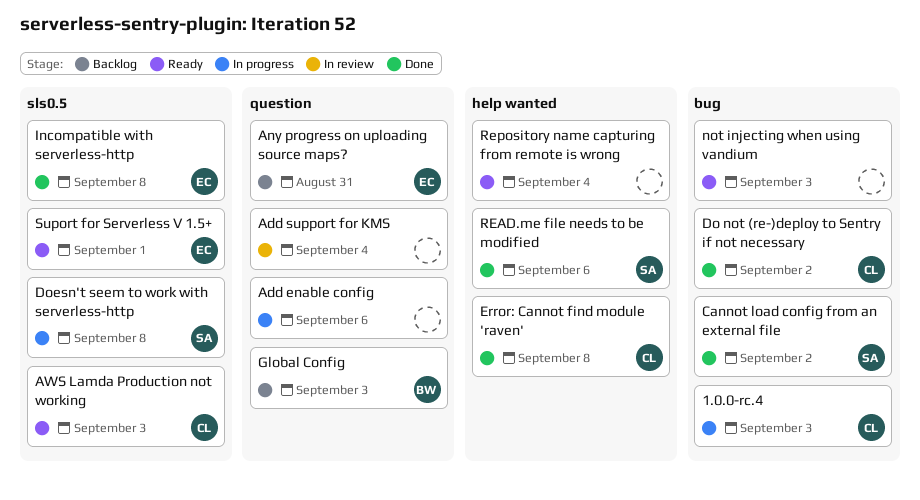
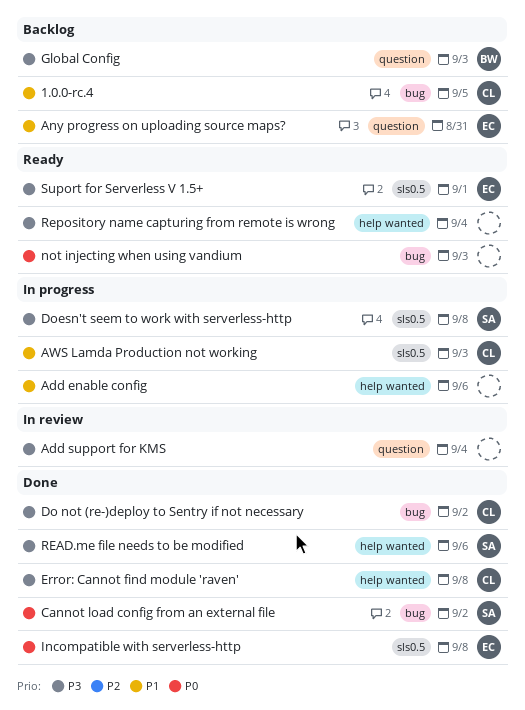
1.0.0-rc.4, status: In progress -> Backlog
1.0.0-rc.4, due: Sep 3 -> Sep 5
Add enable config, label: question -> help wanted
AWS Lamda Production not working, status: Ready -> In progress

